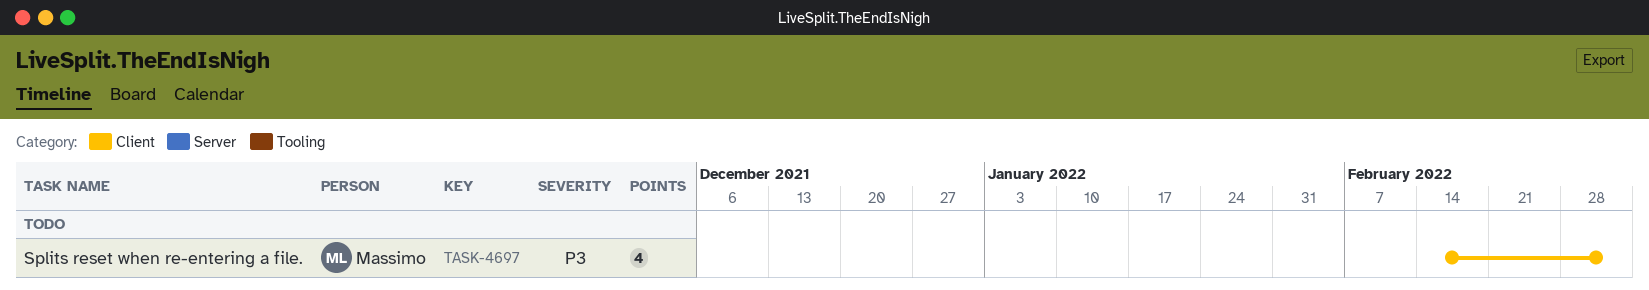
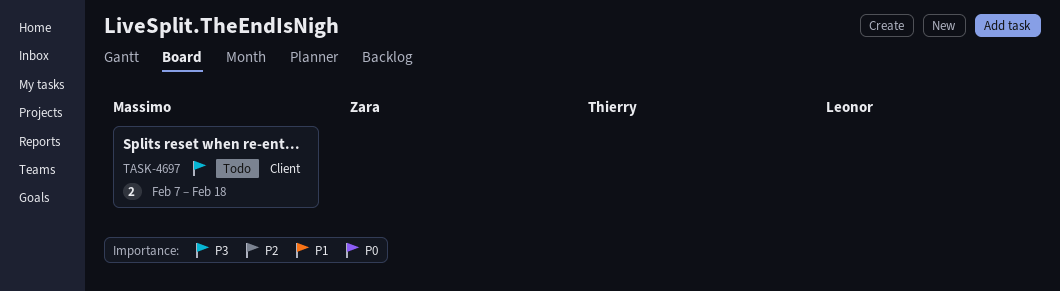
TASK-4697, estimate: 4 -> 2
TASK-4697, start: Feb 14 -> Feb 7
TASK-4697, due: Mar 4 -> Feb 18

